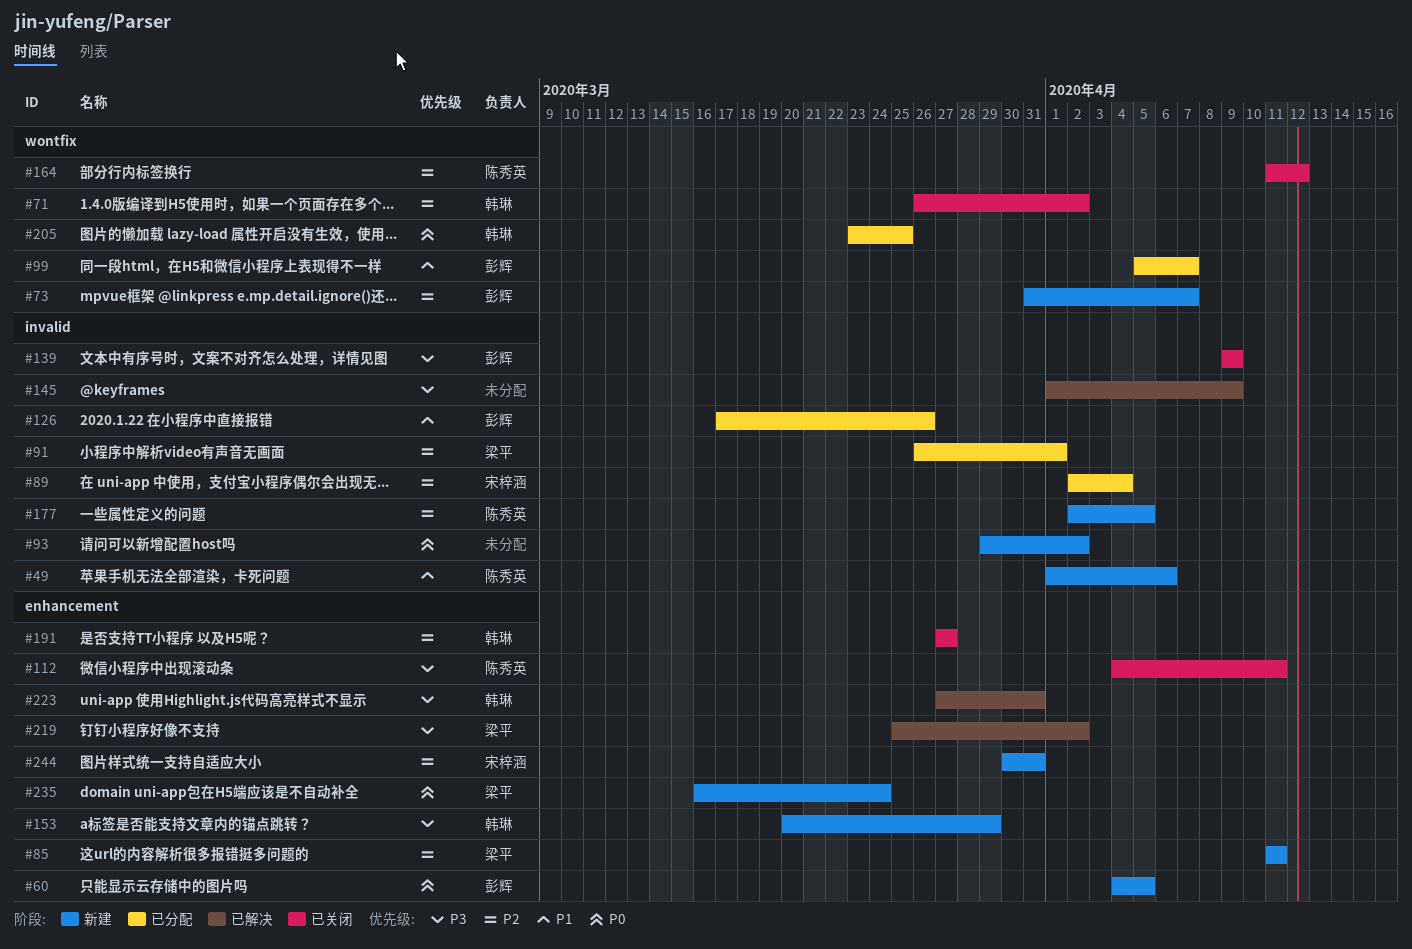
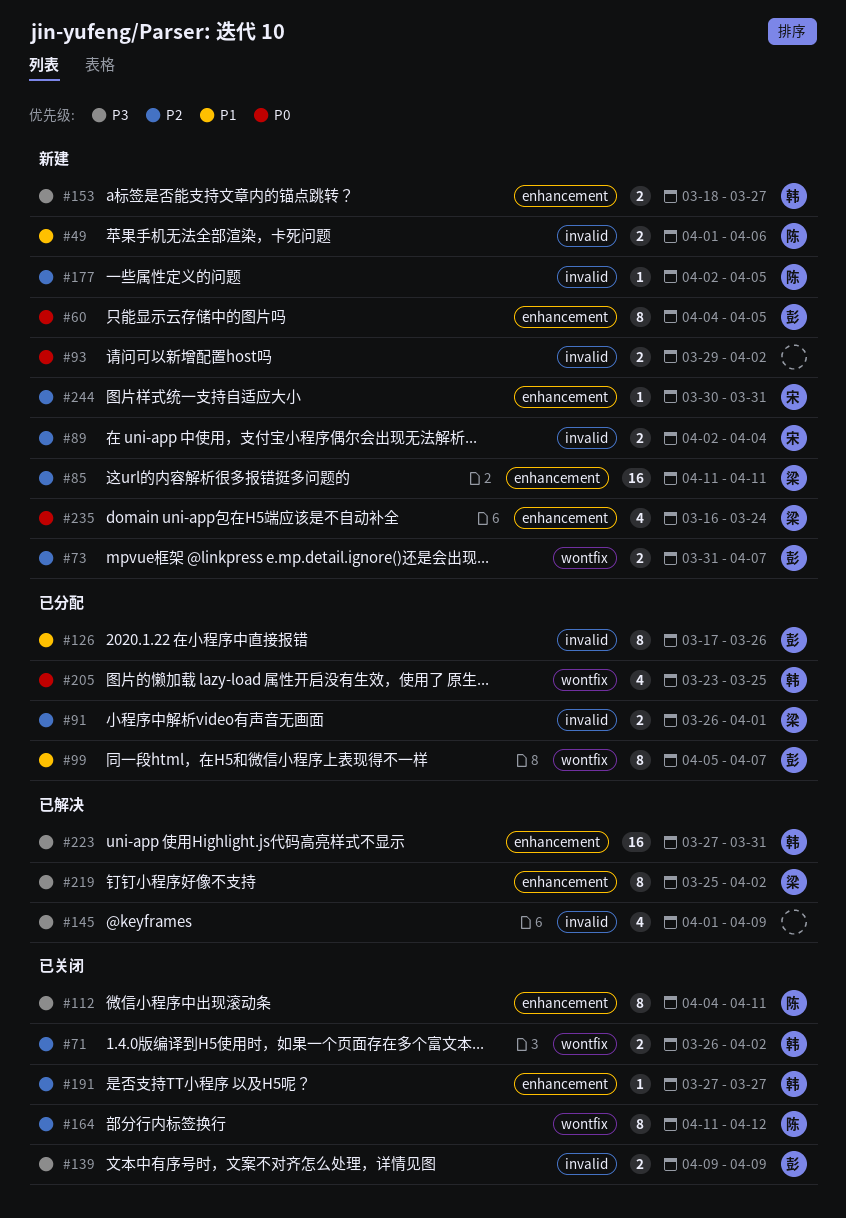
#89, status: 已分配 -> 新建
#153, start: Mar 20 -> Mar 18
#153, due: Mar 29 -> Mar 27

